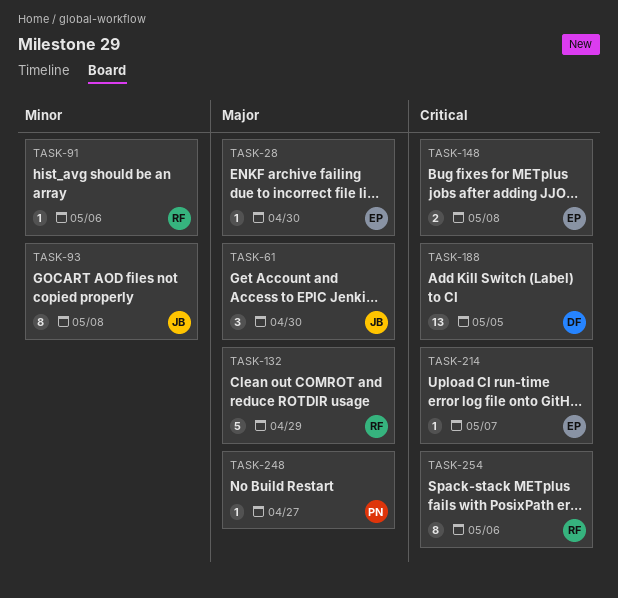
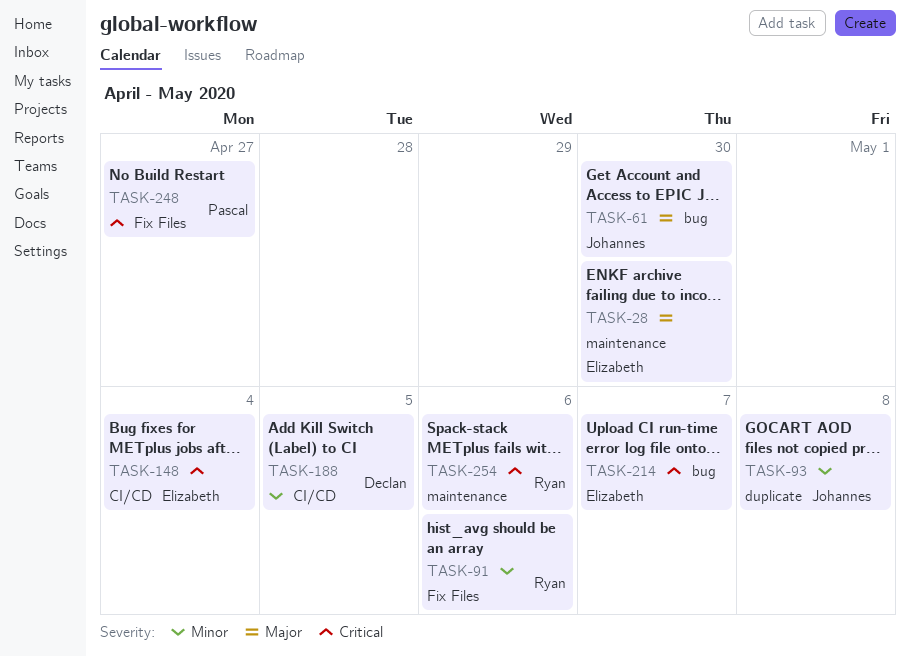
TASK-132: present -> none
TASK-148, due: May 8 -> May 4
TASK-188, priority: Critical -> Minor
TASK-248, priority: Major -> Critical

